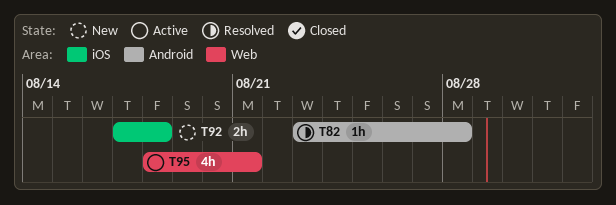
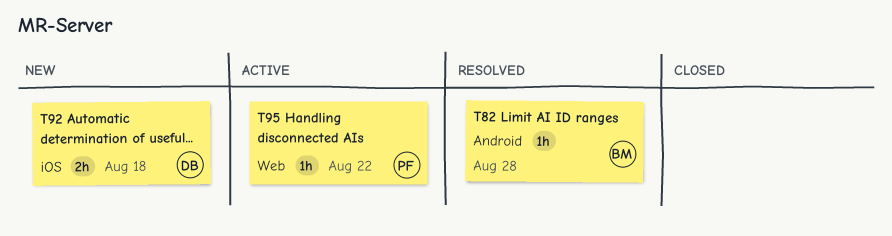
T95, estimate: 4h -> 1h
T95, due: Aug 21 -> Aug 22

